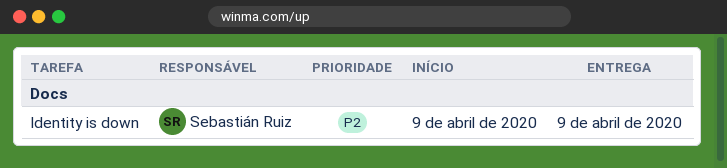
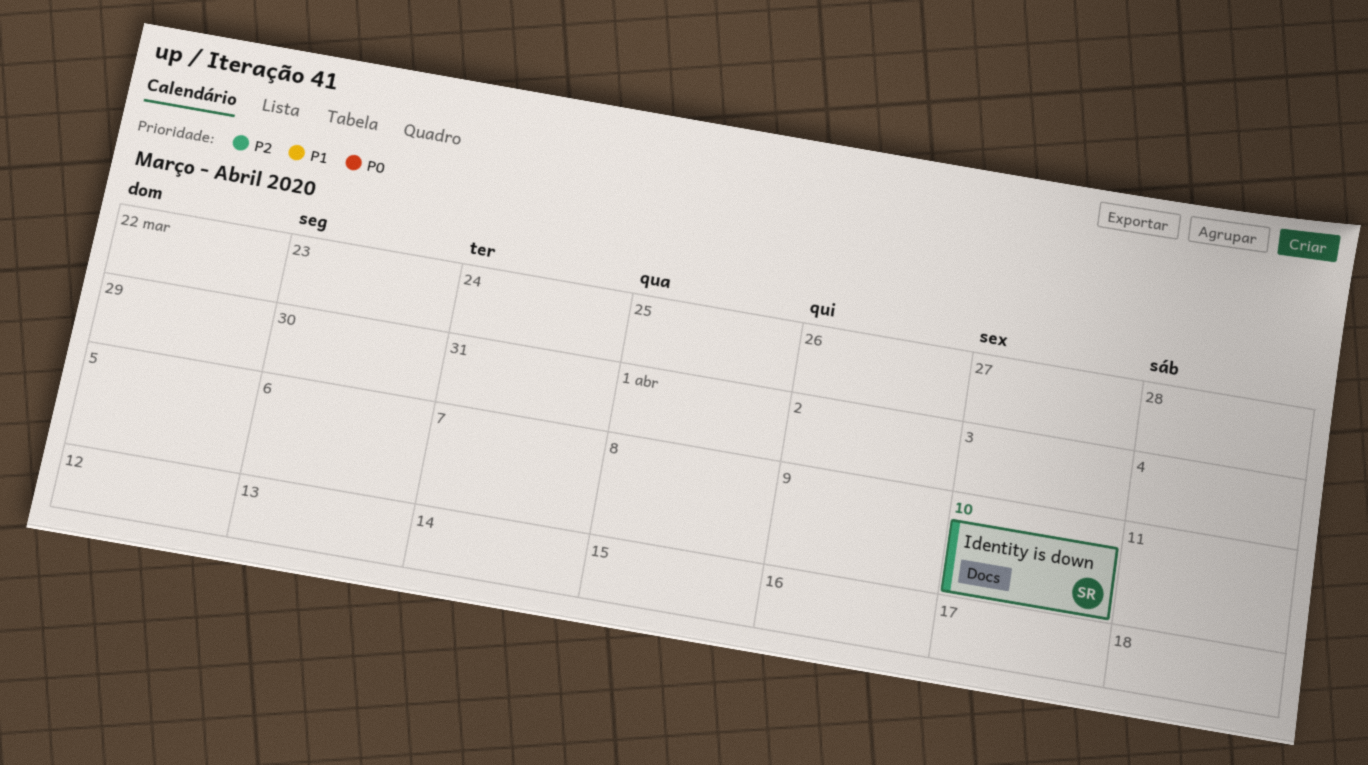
Identity is down, due: Apr 9 -> Apr 10

